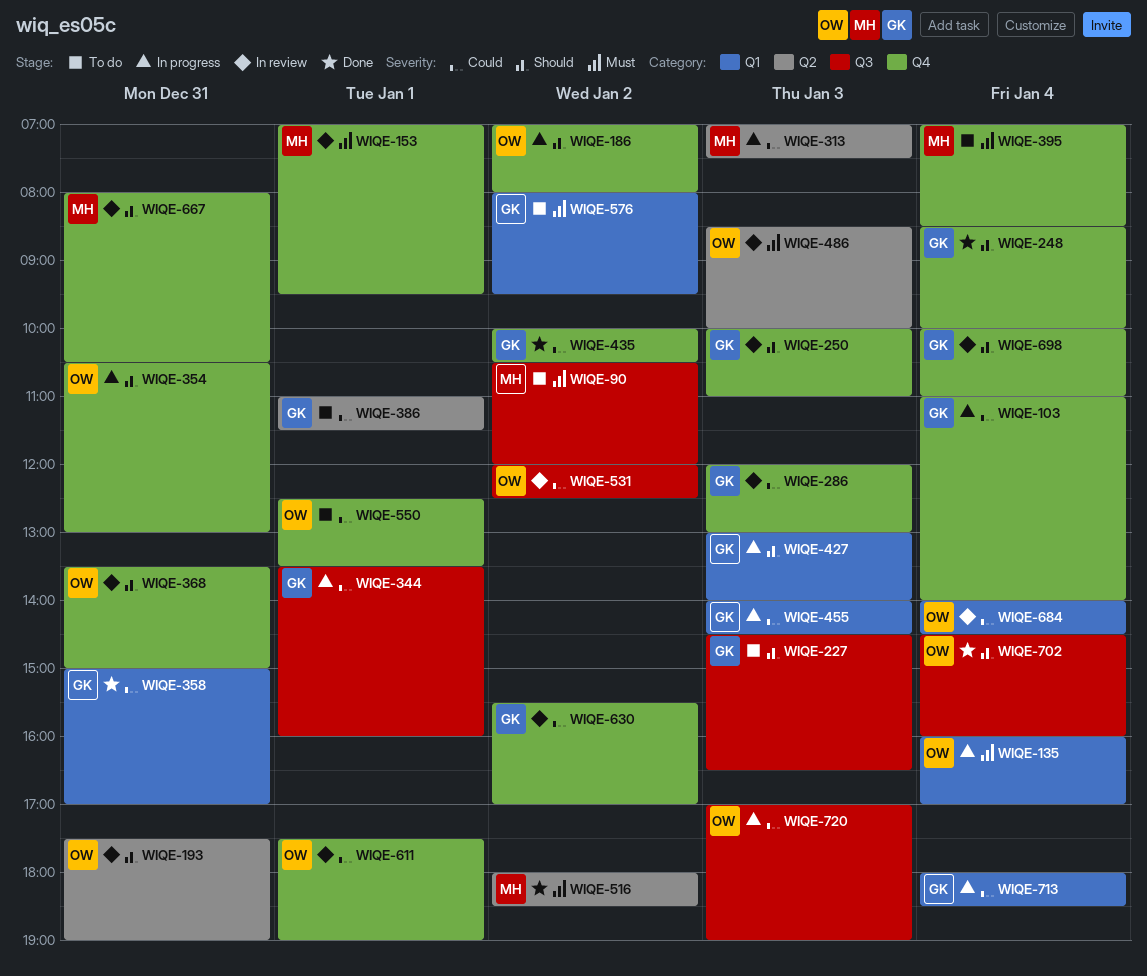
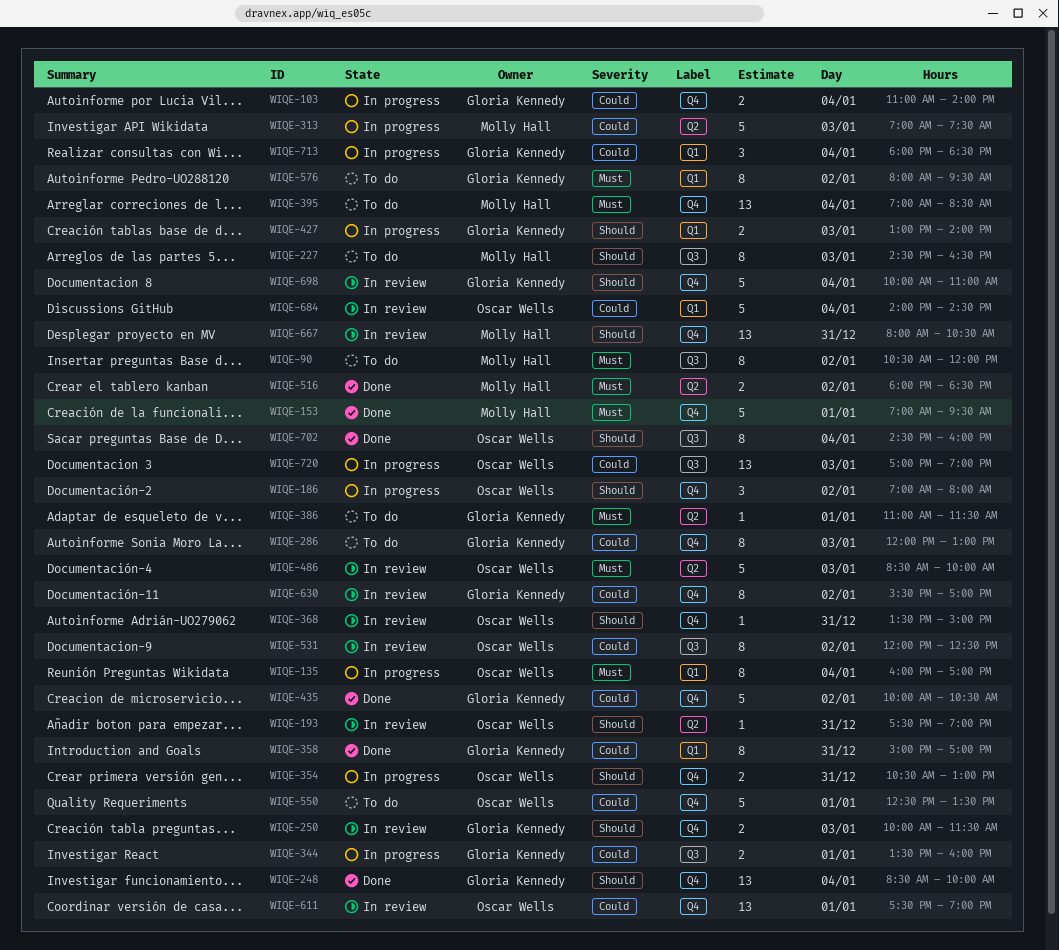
WIQE-153, status: In review -> Done
WIQE-227, owner: Gloria Kennedy -> Molly Hall
WIQE-250, ends: 11:00 -> 11:30
WIQE-286, status: In review -> To do
WIQE-386, priority: Could -> Must
WIQE-455: present -> none

